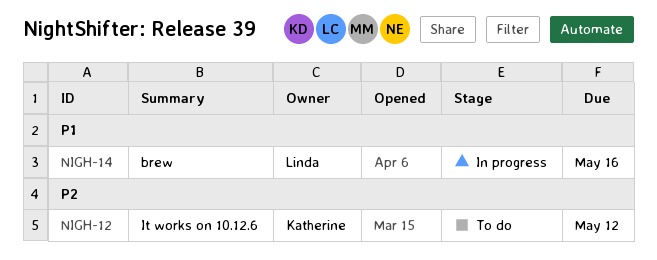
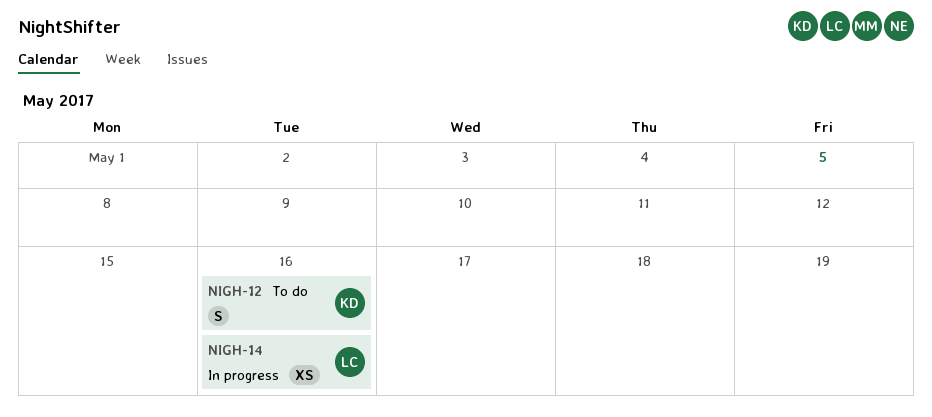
NIGH-12, due: May 12 -> May 16

